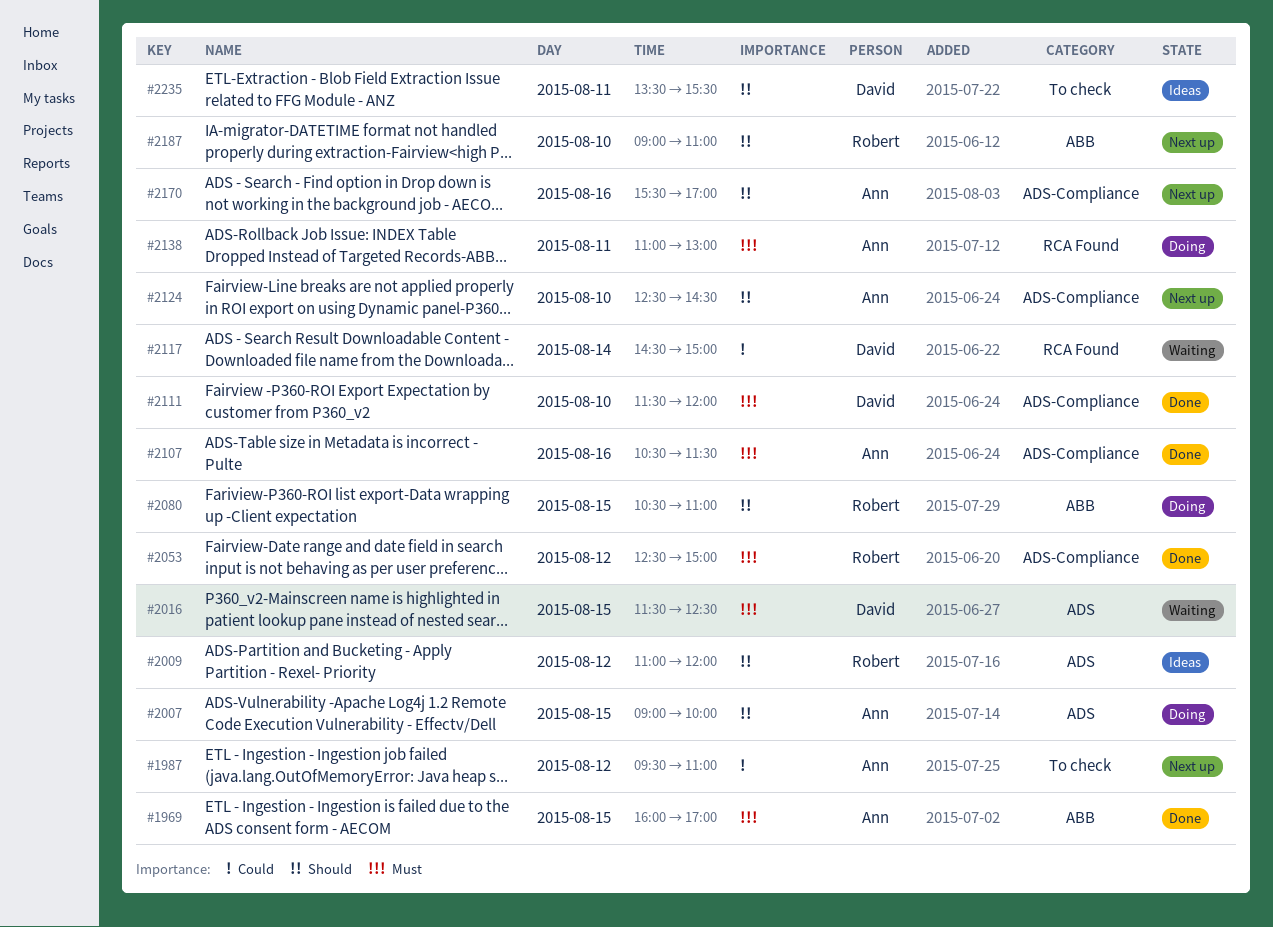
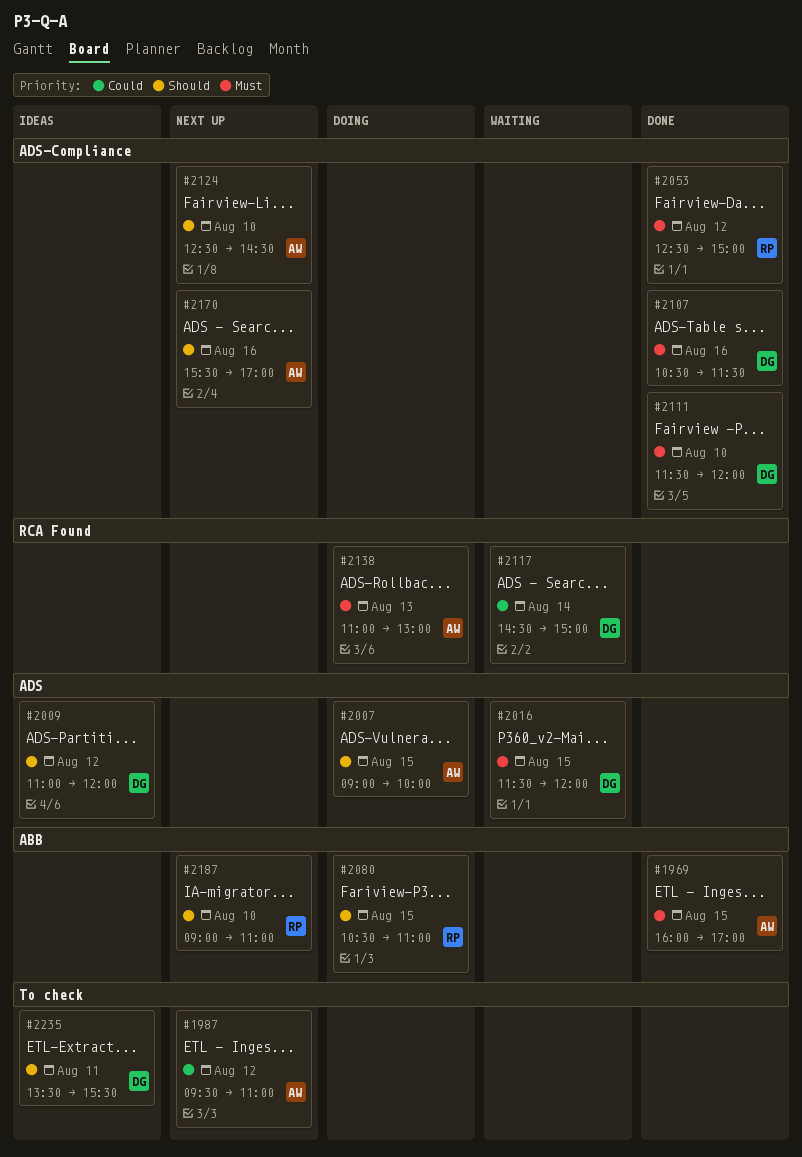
#2009, owner: Robert -> David
#2016, ends: 12:30 -> 12:00
#2107, owner: Ann -> David
#2138, day: Aug 11 -> Aug 13

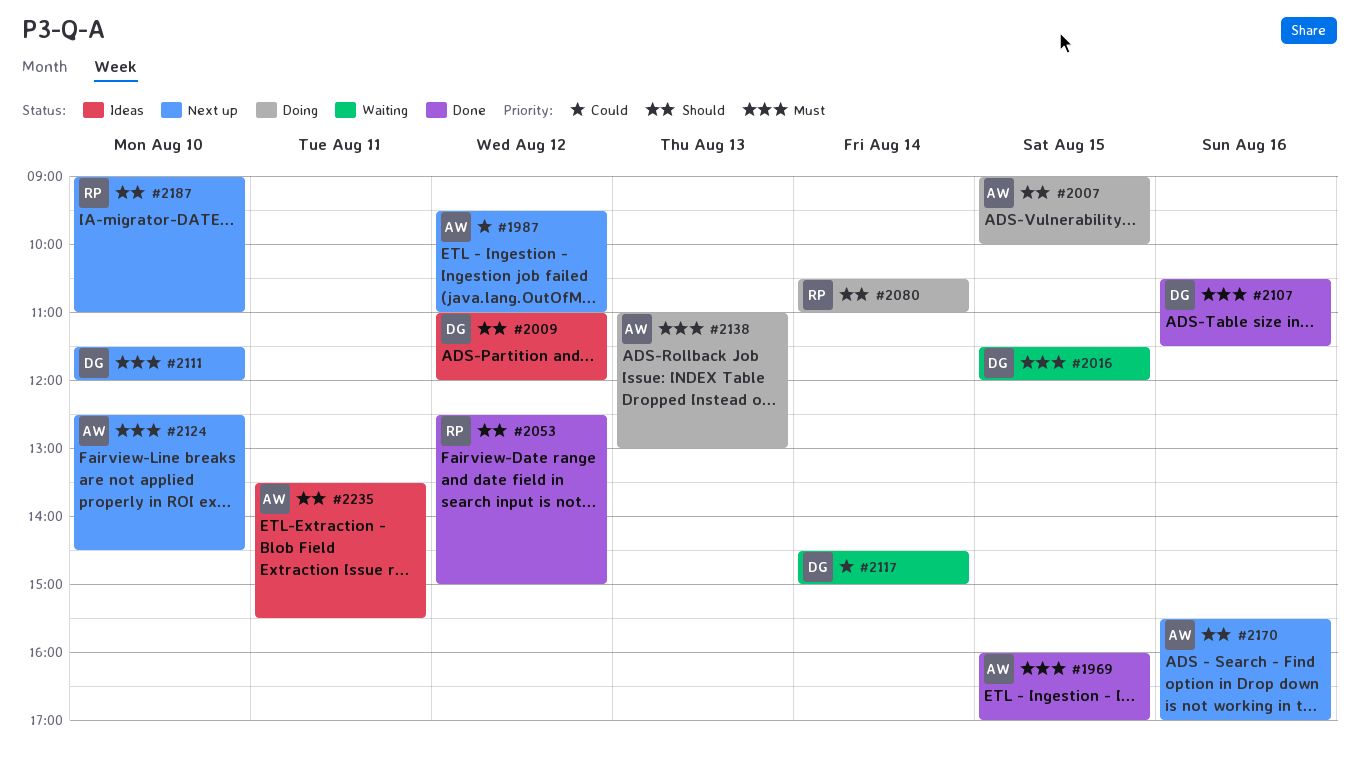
#2053, priority: Must -> Should
#2080, day: Aug 15 -> Aug 14
#2111, status: Done -> Next up
#2124, priority: Should -> Must
#2235, owner: DG -> AW

